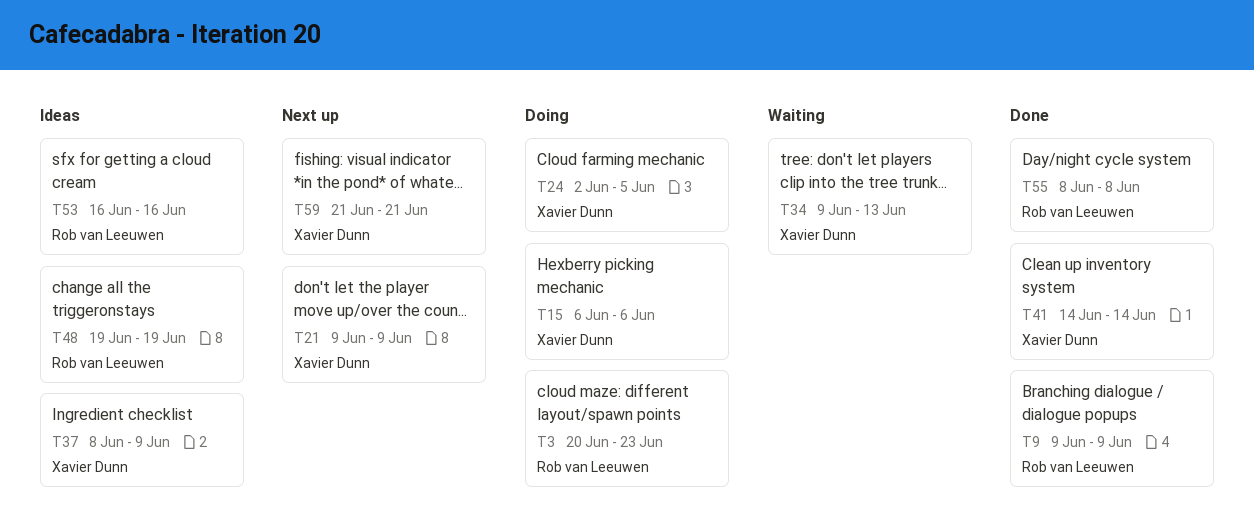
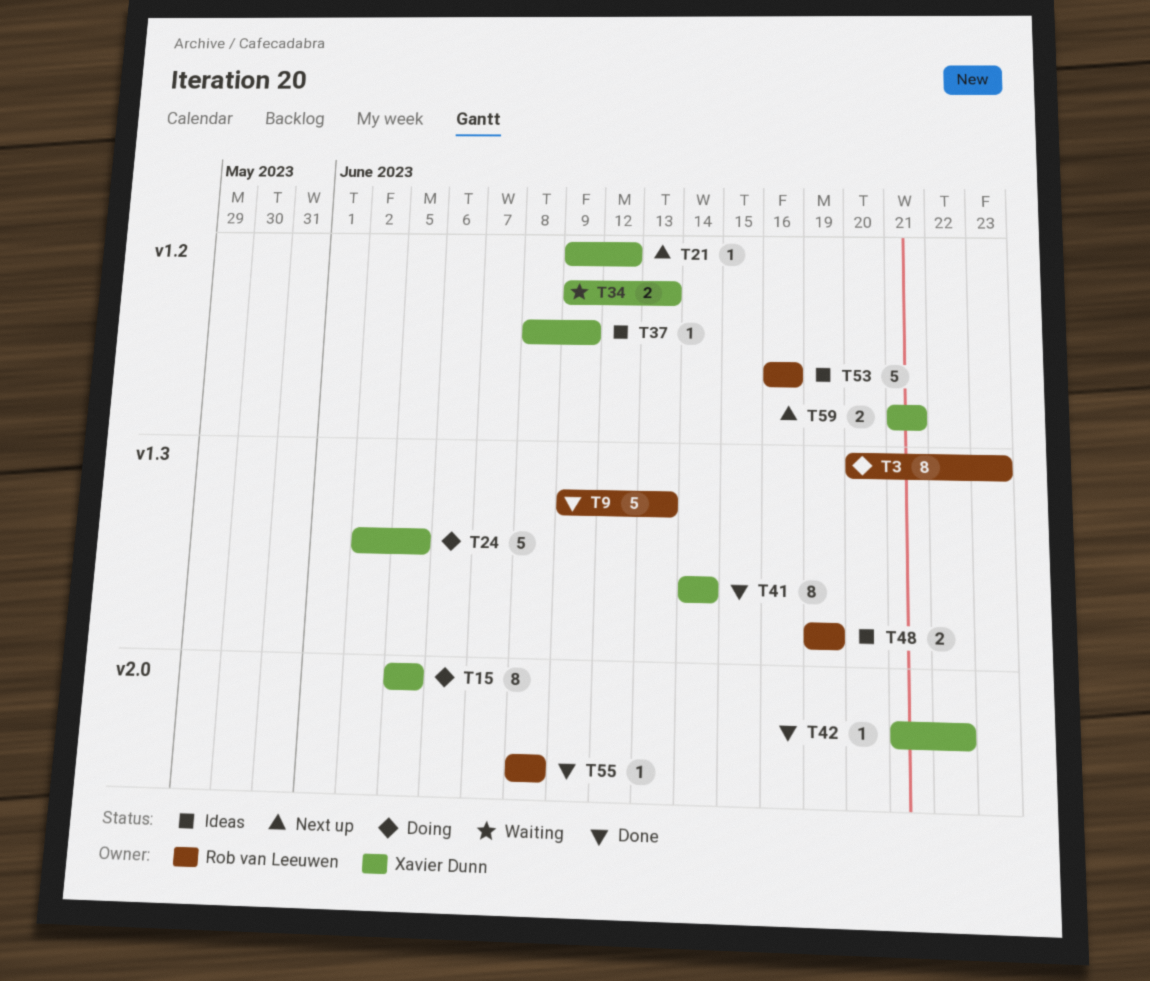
T9, due: Jun 9 -> Jun 13
T15, start: Jun 6 -> Jun 5
T15, due: Jun 6 -> Jun 5
T21, due: Jun 9 -> Jun 12
T42: none -> present

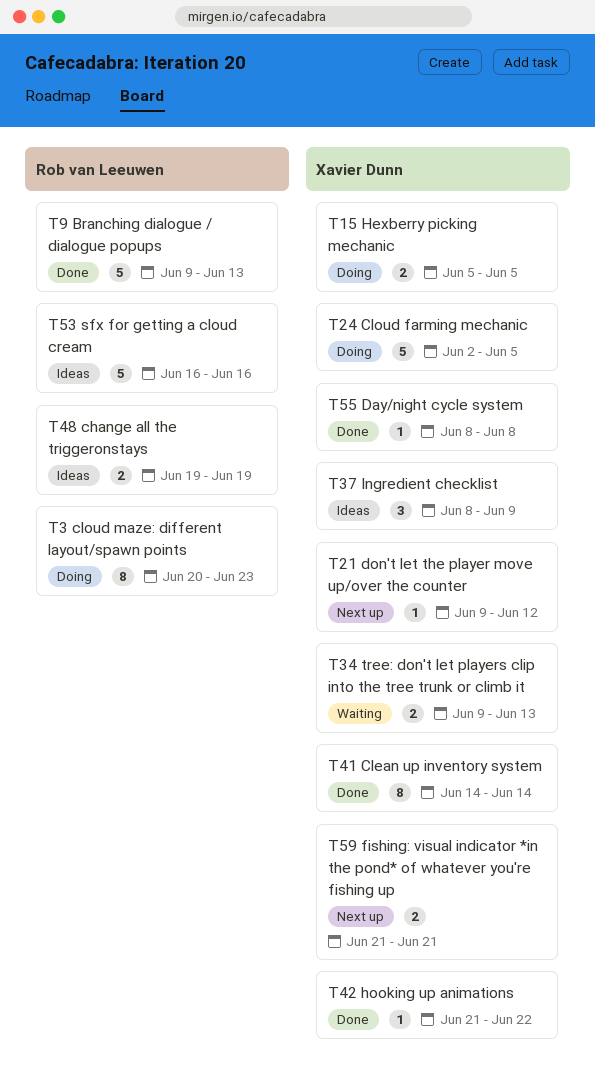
T15, estimate: 8 -> 2
T37, estimate: 1 -> 3
T55, owner: Rob van Leeuwen -> Xavier Dunn

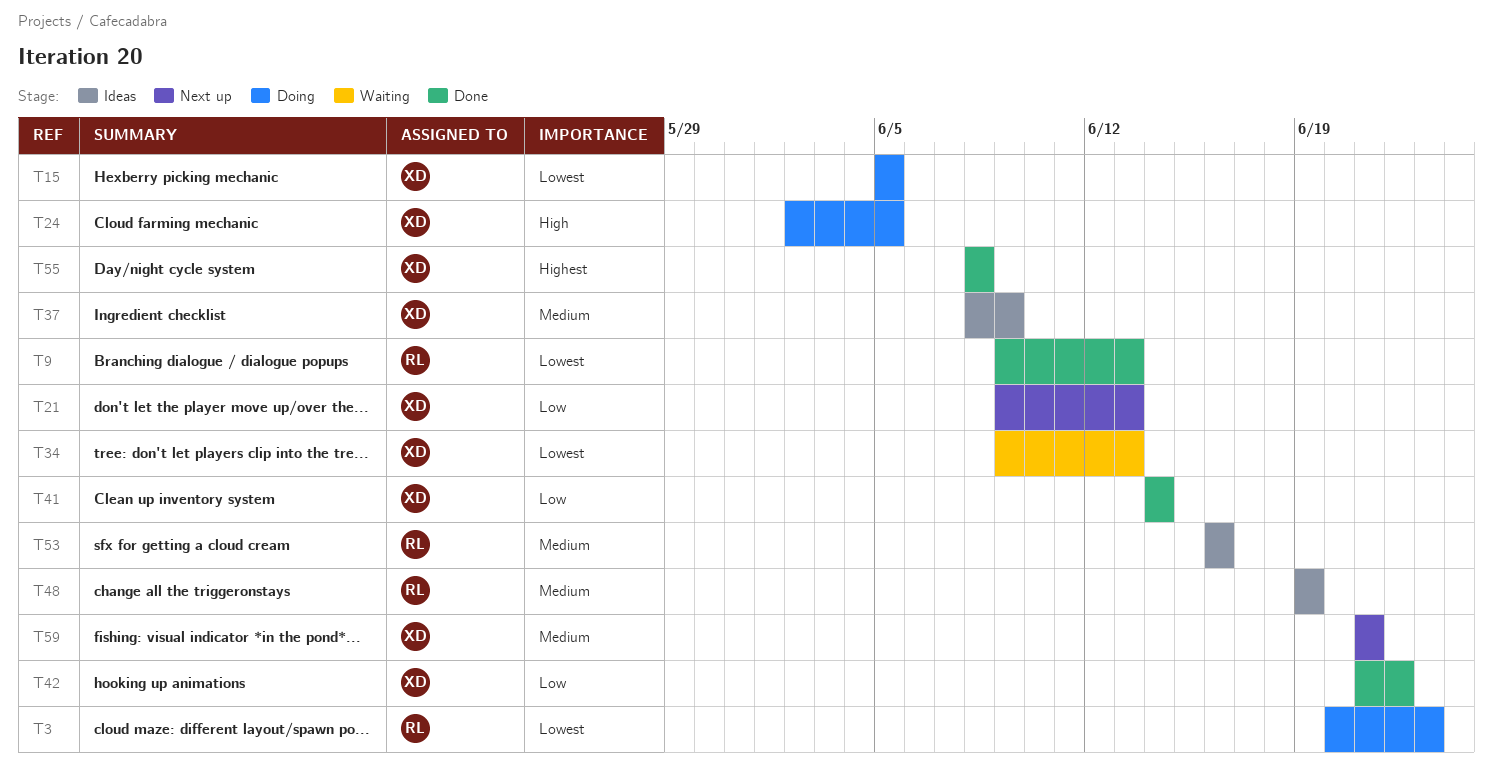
T21, due: Jun 12 -> Jun 13

